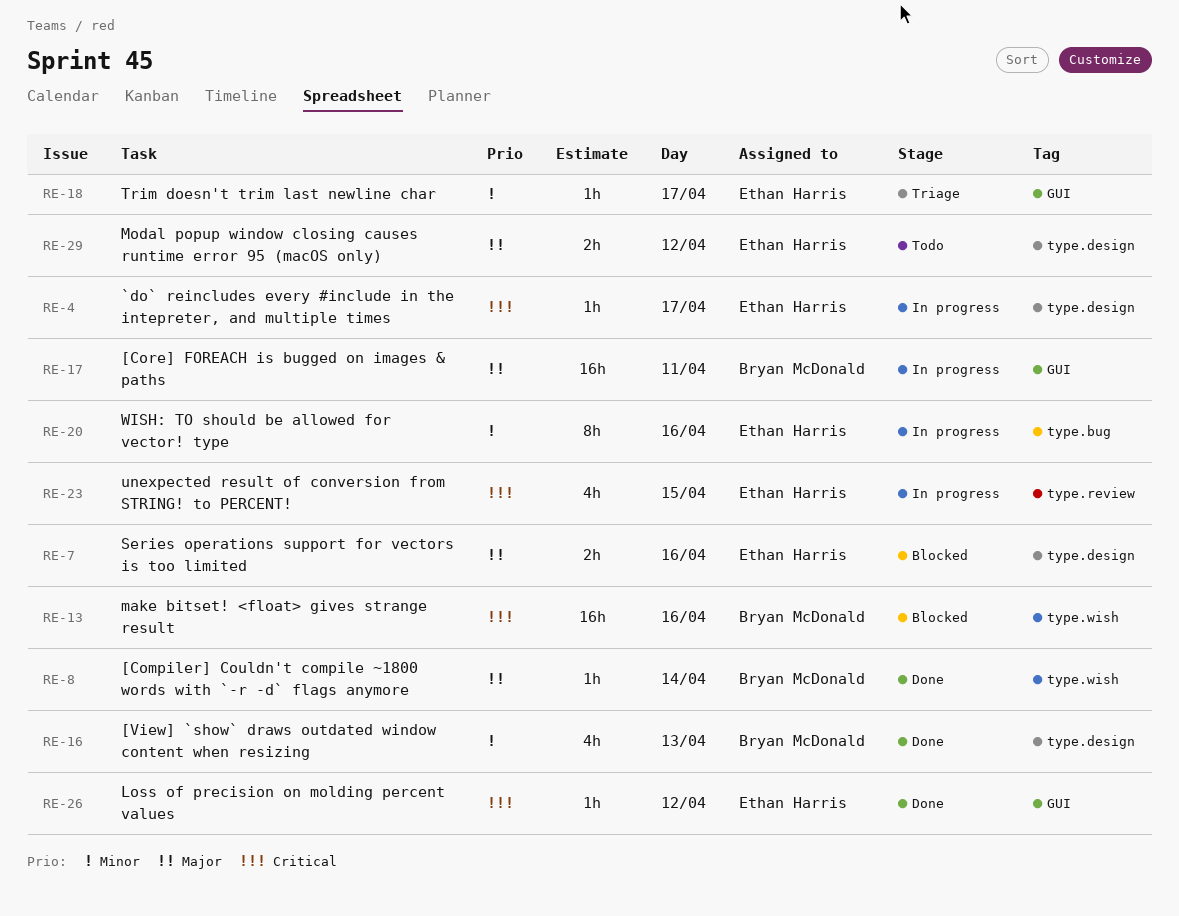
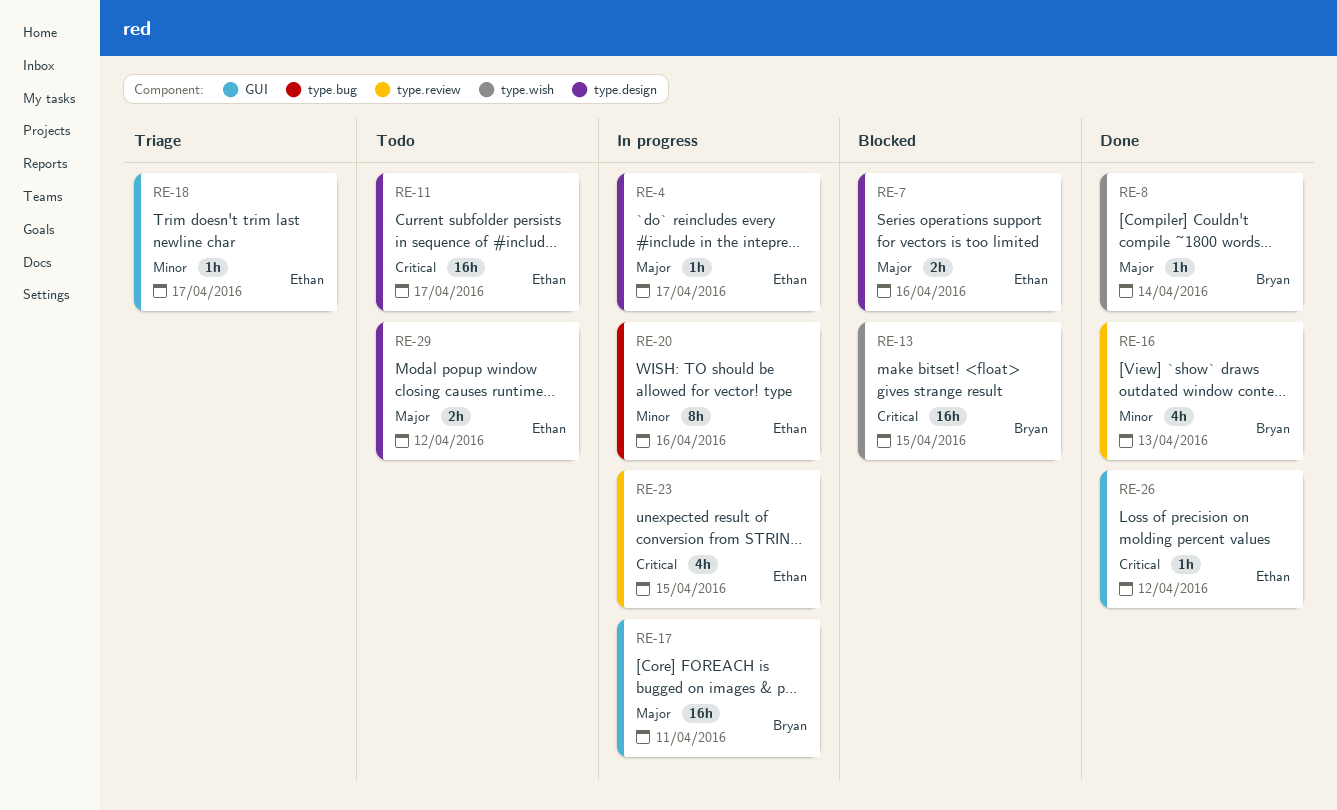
RE-4, priority: Critical -> Major
RE-11: none -> present
RE-13, day: Apr 16 -> Apr 15
RE-16, label: type.design -> type.review

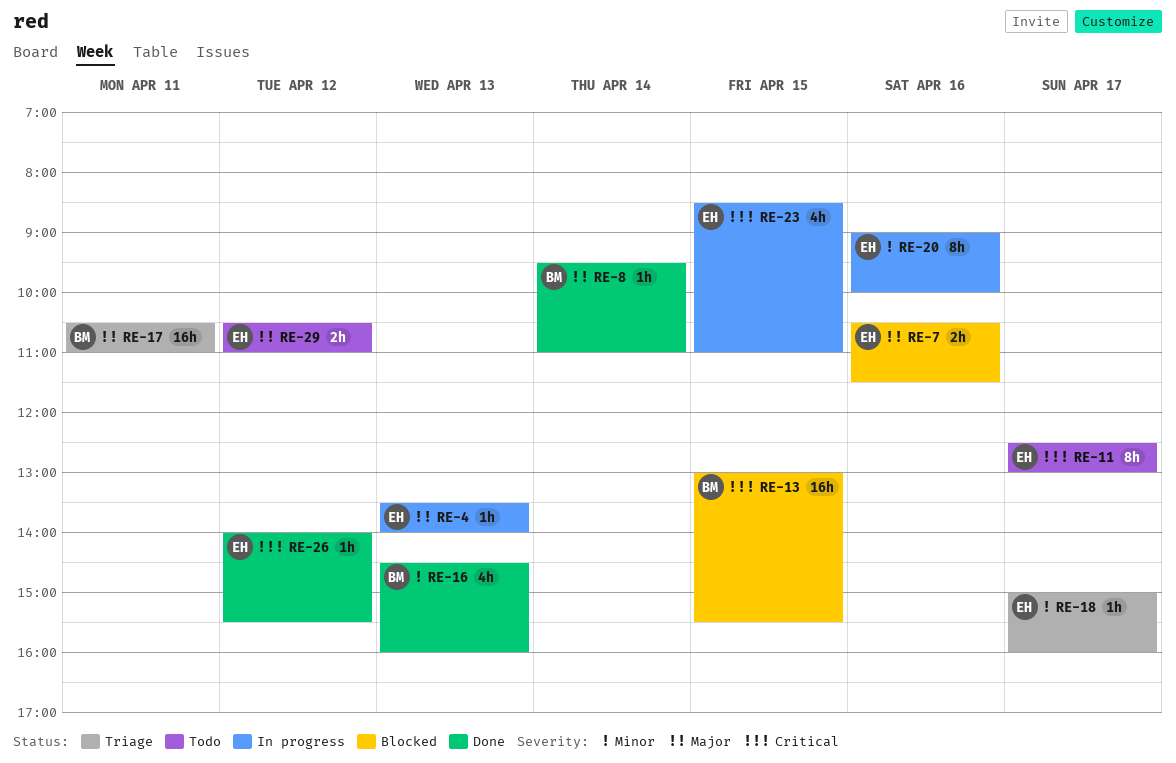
RE-4, day: Apr 17 -> Apr 13
RE-11, estimate: 16h -> 8h
RE-17, status: In progress -> Triage

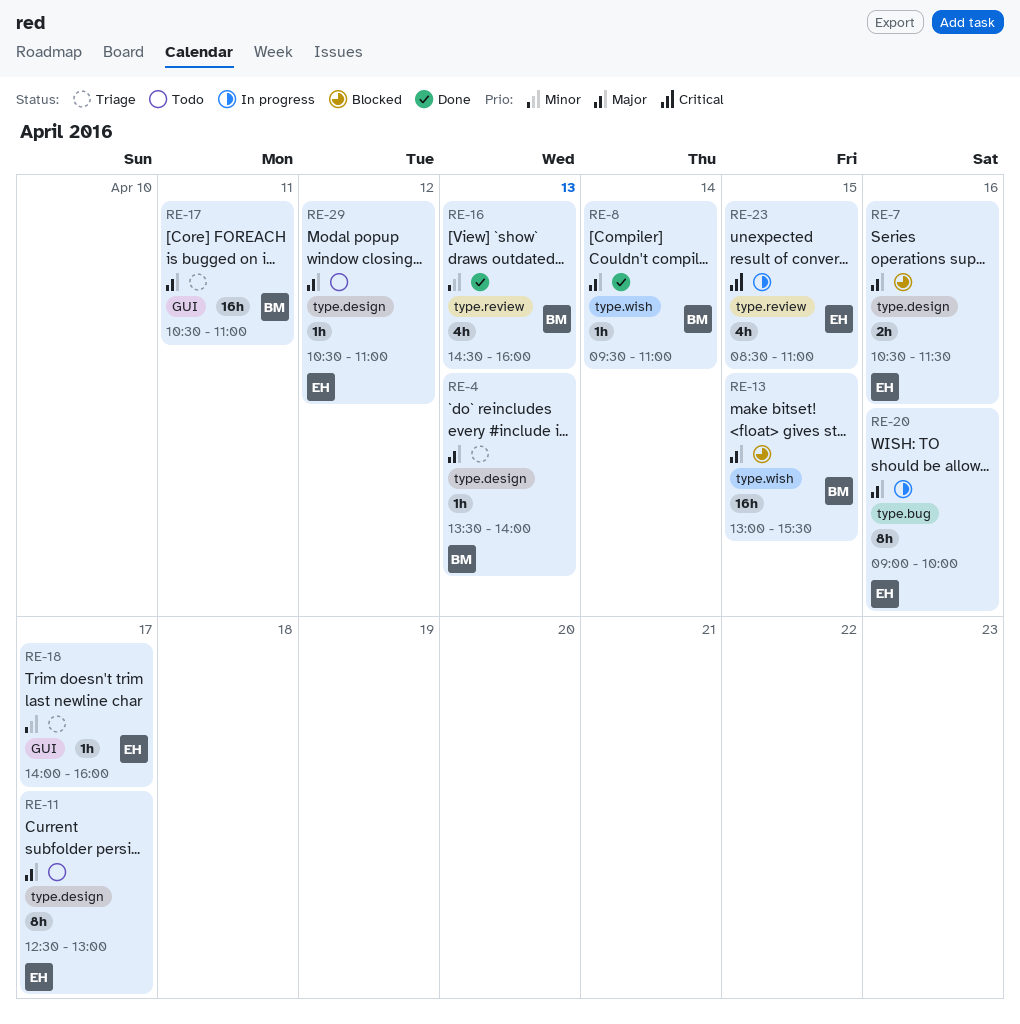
RE-4, status: In progress -> Triage
RE-4, owner: EH -> BM
RE-11, priority: Critical -> Major
RE-13, priority: Critical -> Major
RE-18, begins: 15:00 -> 14:00
RE-20, priority: Minor -> Major
RE-26: present -> none
RE-29, estimate: 2h -> 1h

